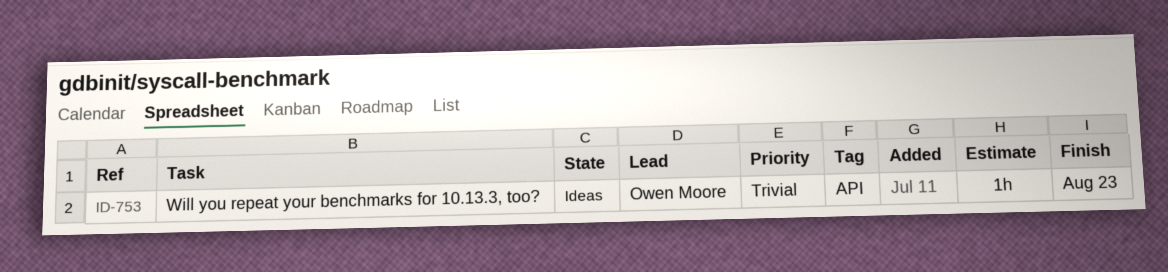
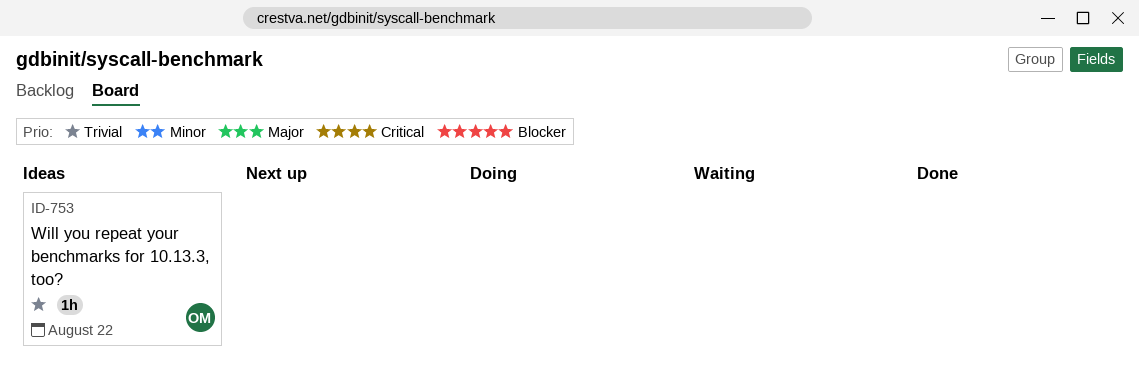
ID-753, due: Aug 23 -> Aug 22

